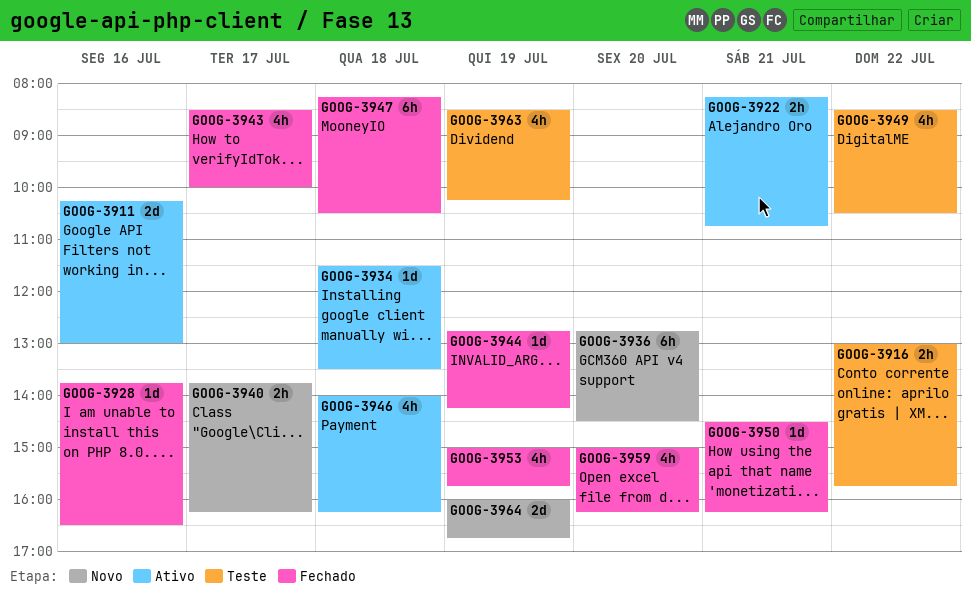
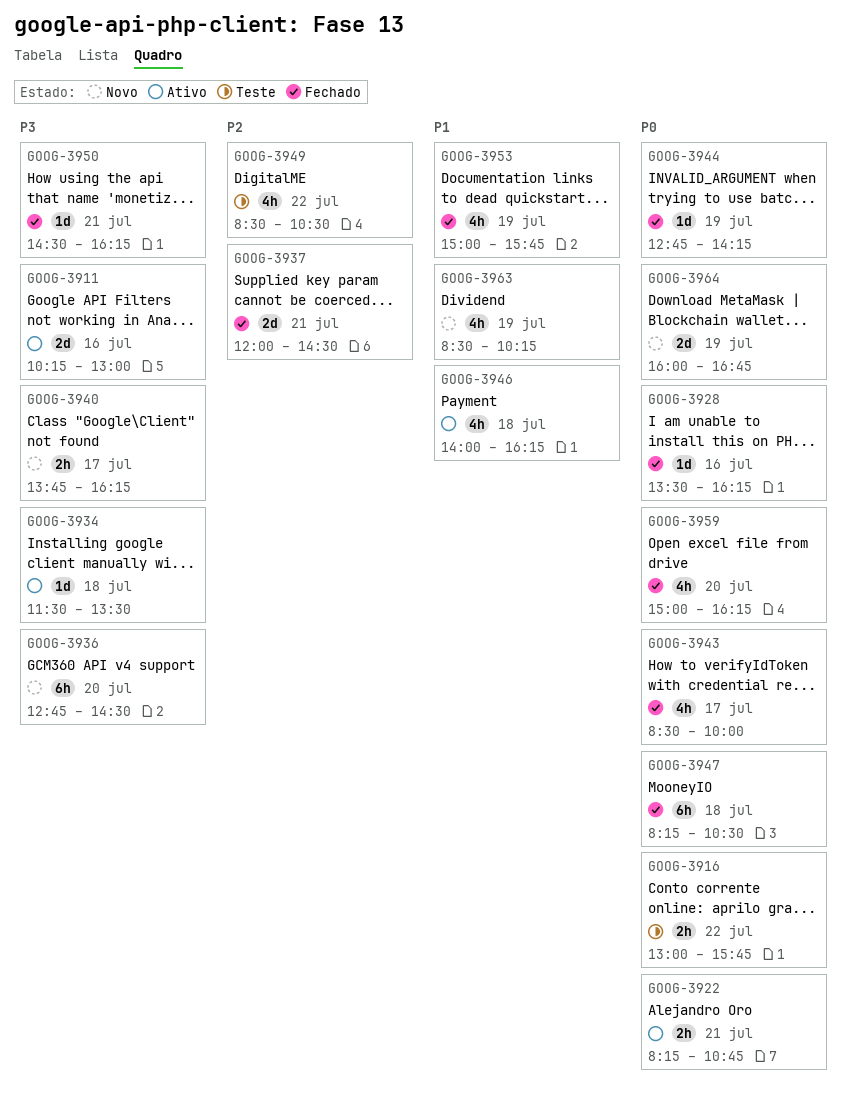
GOOG-3928, begins: 13:45 -> 13:30
GOOG-3928, ends: 16:30 -> 16:15
GOOG-3937: none -> present
GOOG-3963, status: Teste -> Novo

